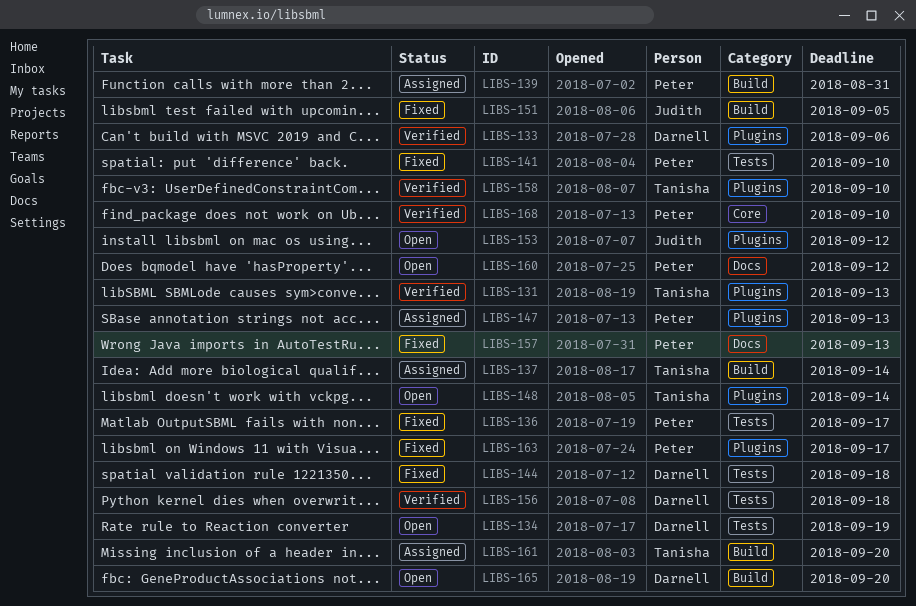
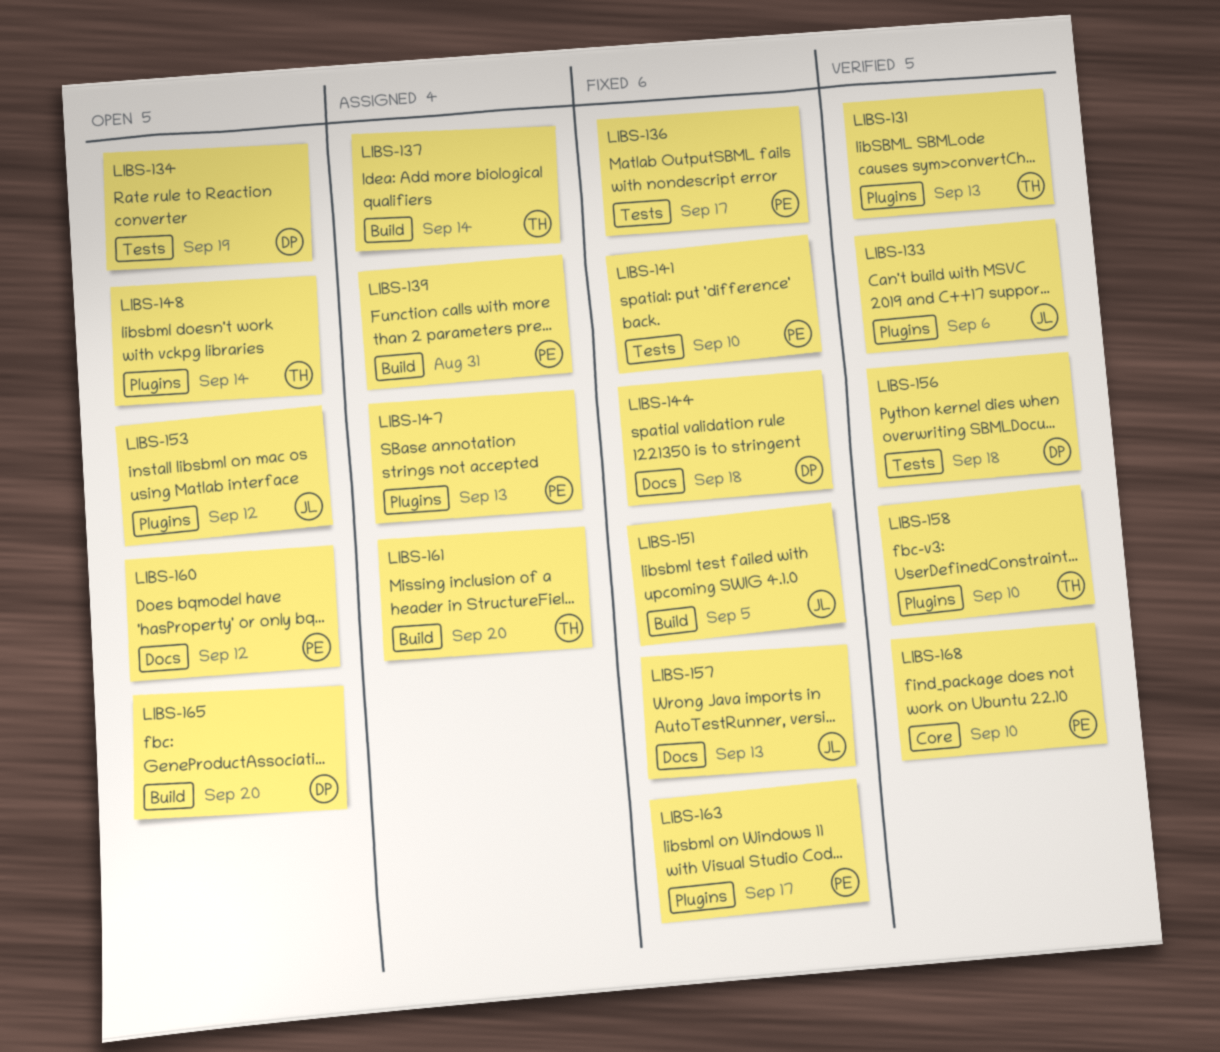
LIBS-133, owner: Darnell -> Judith
LIBS-144, label: Tests -> Docs
LIBS-157, owner: Peter -> Judith

